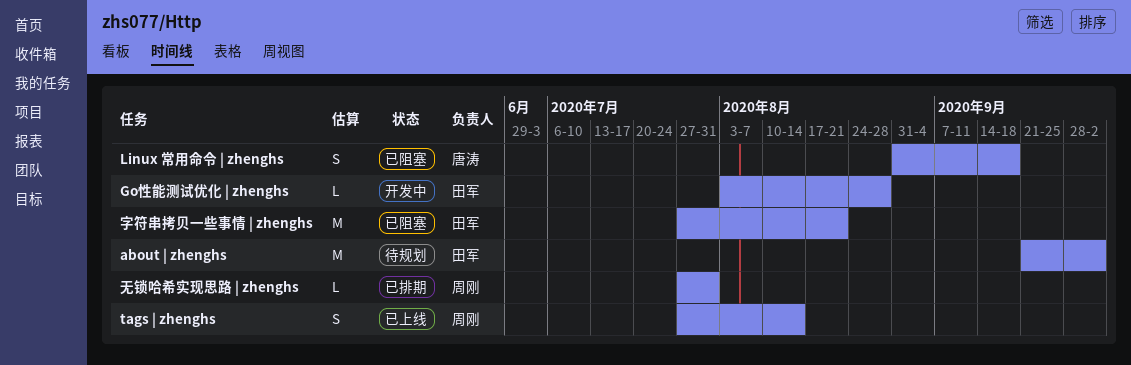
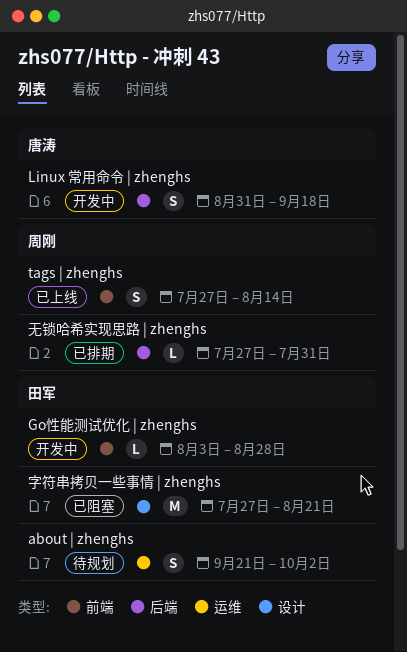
about | zhenghs, estimate: M -> S
Linux 常用命令 | zhenghs, status: 已阻塞 -> 开发中

